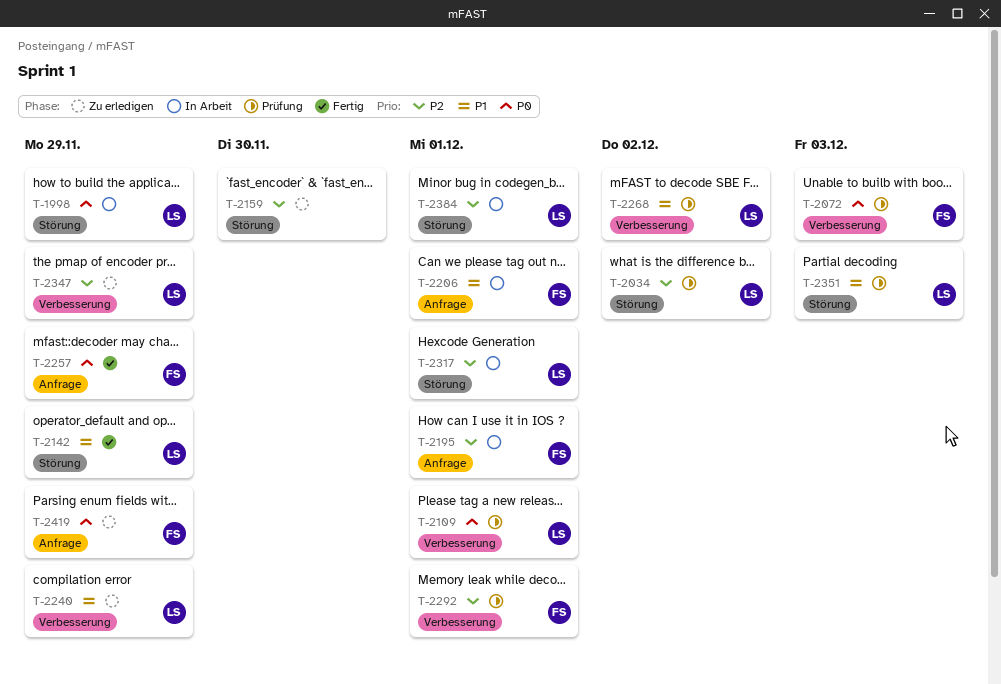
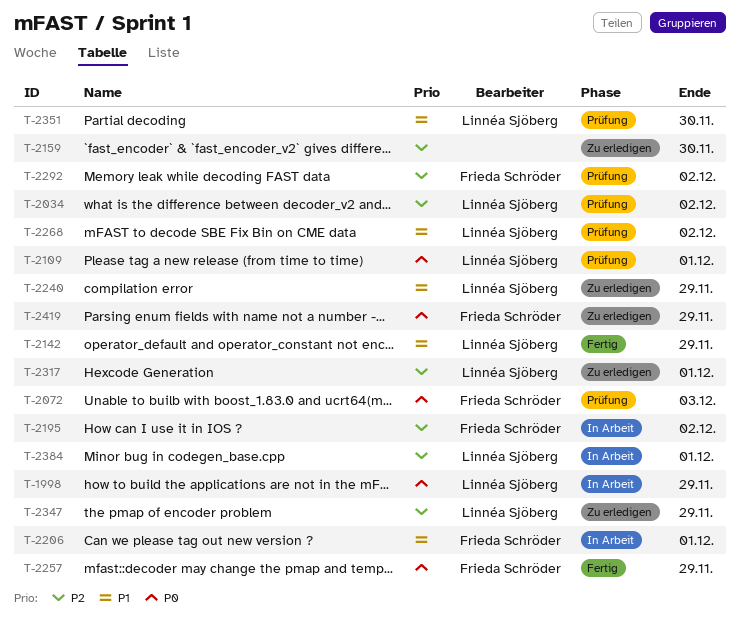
T-2195, due: Dec 1 -> Dec 2
T-2292, due: Dec 1 -> Dec 2
T-2317, status: In Arbeit -> Zu erledigen
T-2351, due: Dec 3 -> Nov 30

